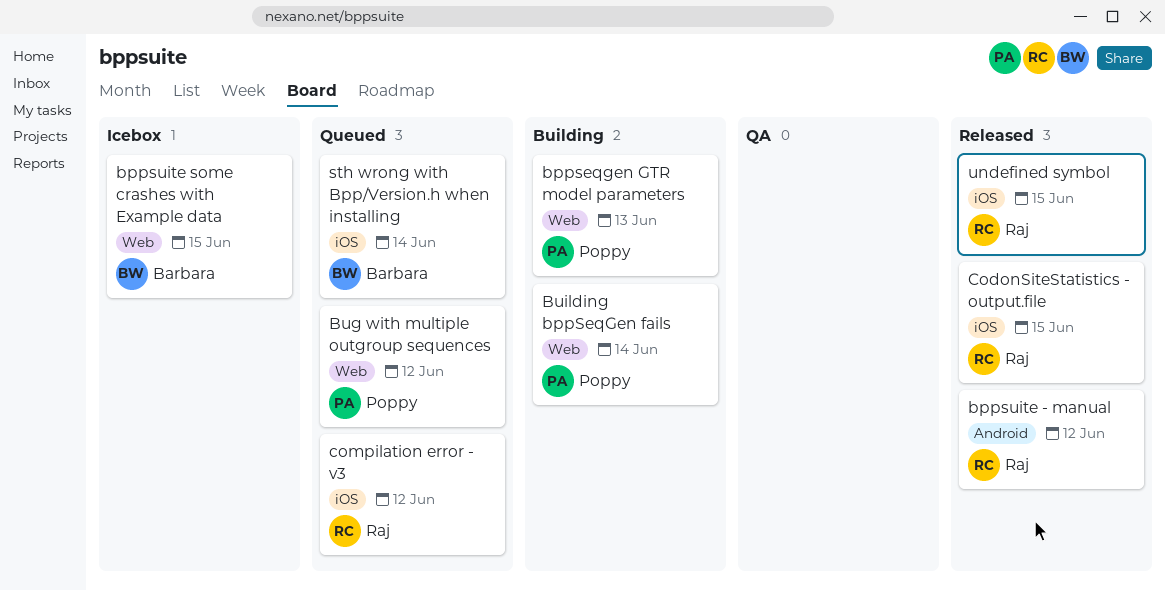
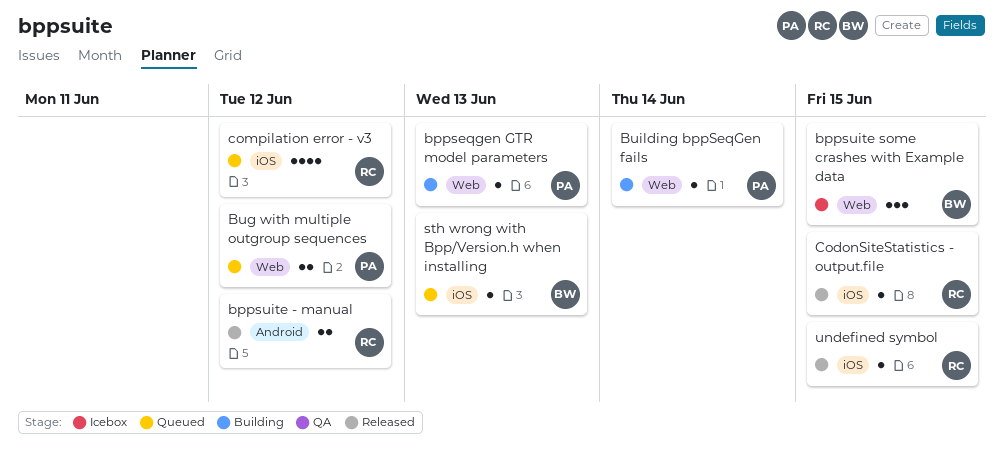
sth wrong with Bpp/Version.h when installing, due: Jun 14 -> Jun 13

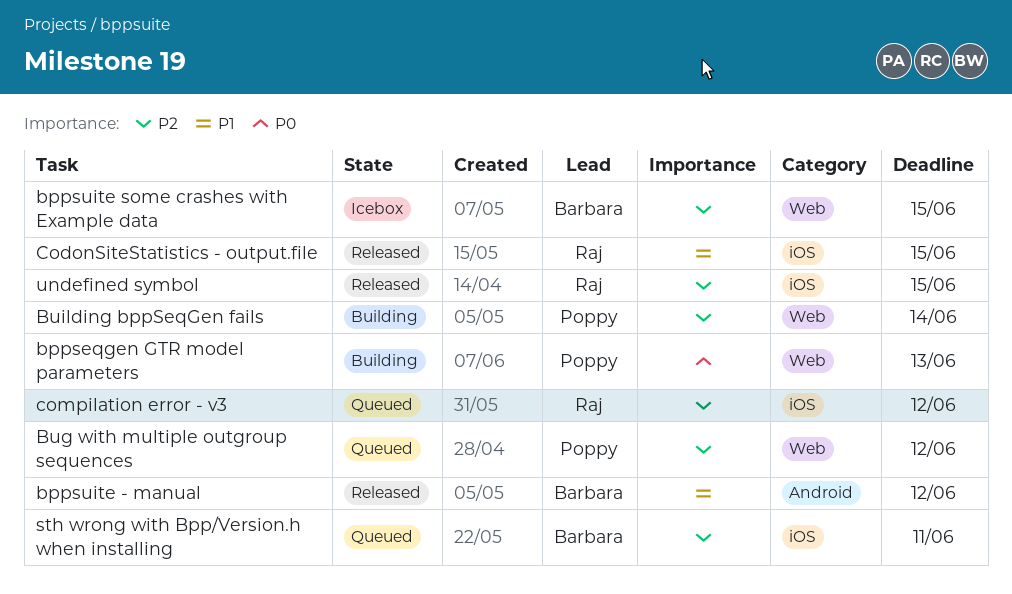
bppsuite - manual, owner: Raj -> Barbara
sth wrong with Bpp/Version.h when installing, due: Jun 13 -> Jun 11

